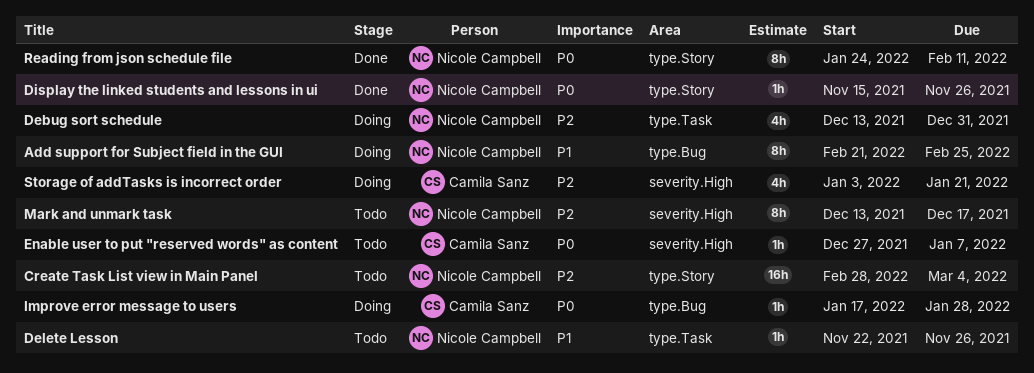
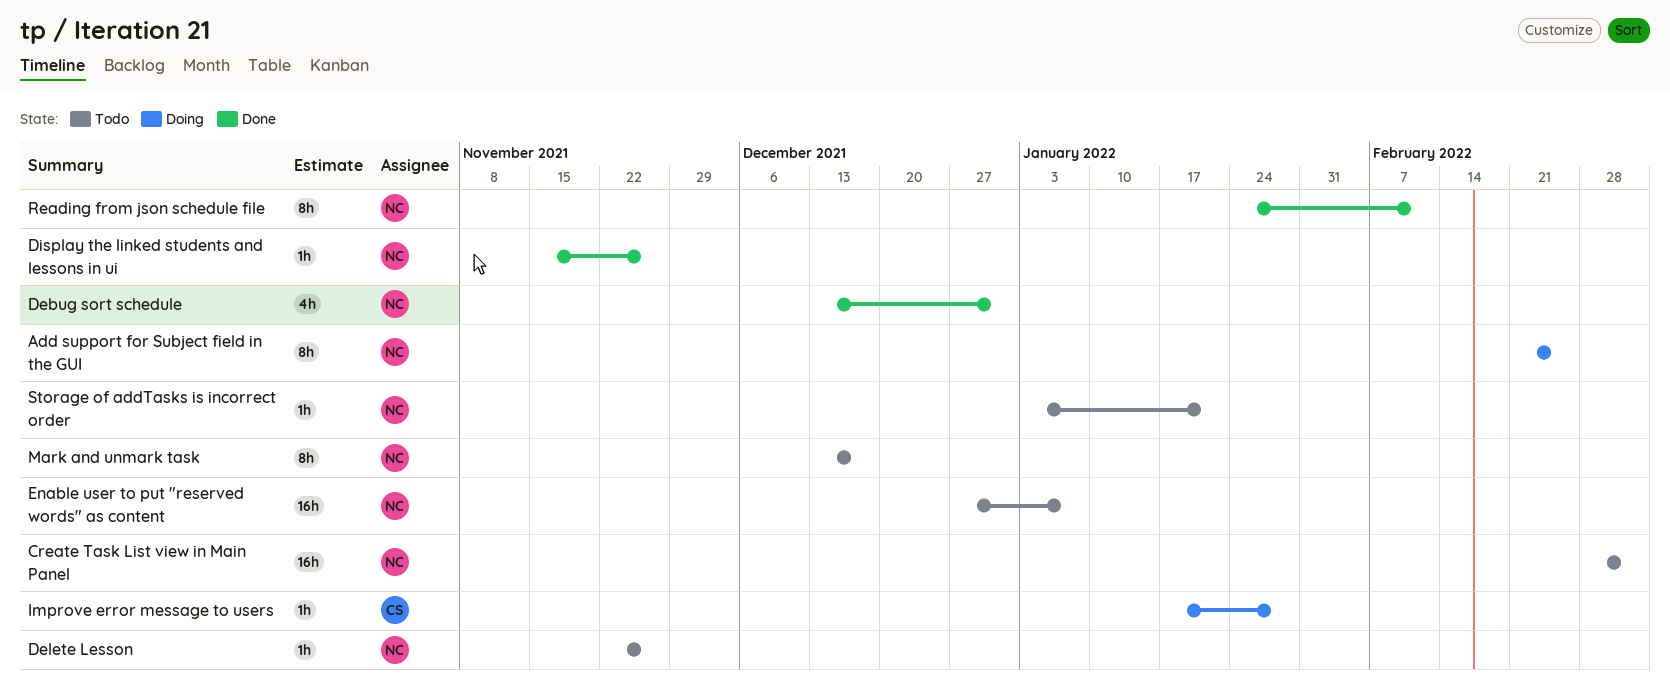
Debug sort schedule, status: Doing -> Done
Enable user to put "reserved words" as content, owner: Camila Sanz -> Nicole Campbell
Enable user to put "reserved words" as content, estimate: 1h -> 16h
Storage of addTasks is incorrect order, status: Doing -> Todo
Storage of addTasks is incorrect order, owner: Camila Sanz -> Nicole Campbell
Storage of addTasks is incorrect order, estimate: 4h -> 1h

